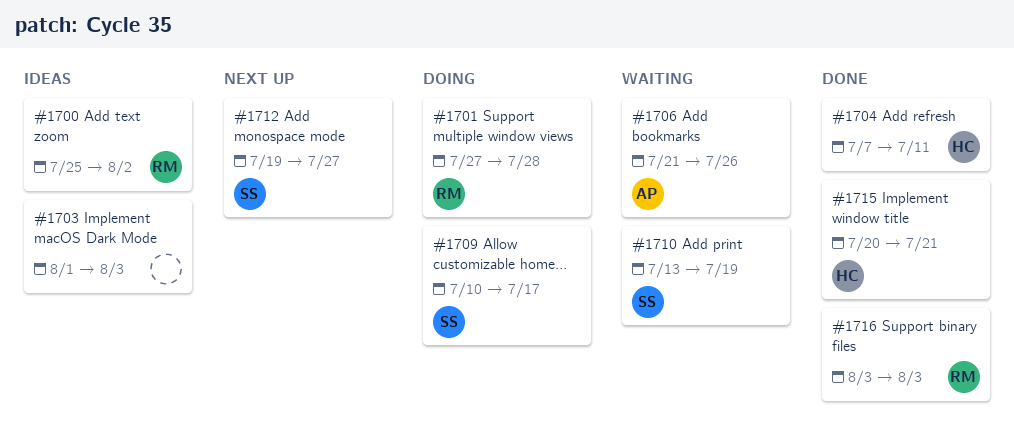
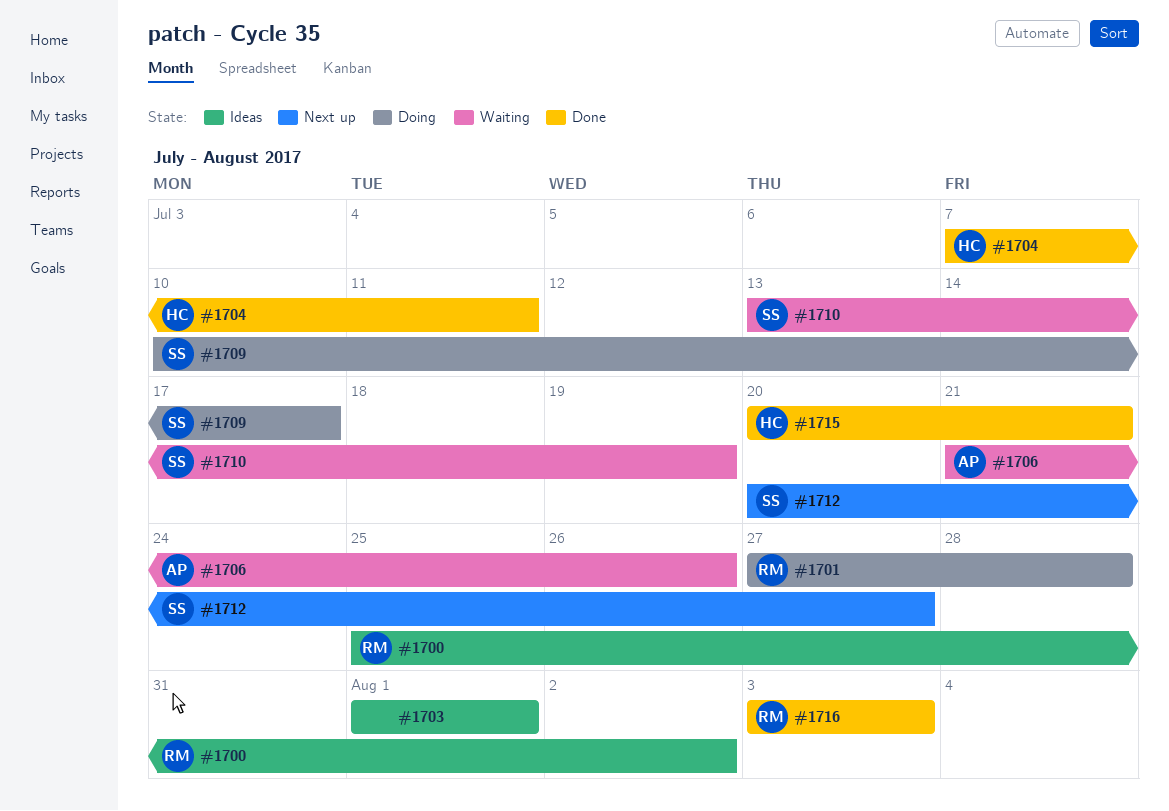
#1703, due: Aug 3 -> Aug 1
#1712, start: Jul 19 -> Jul 20

